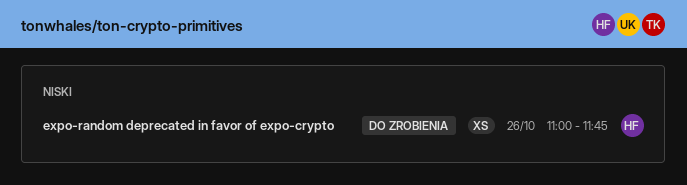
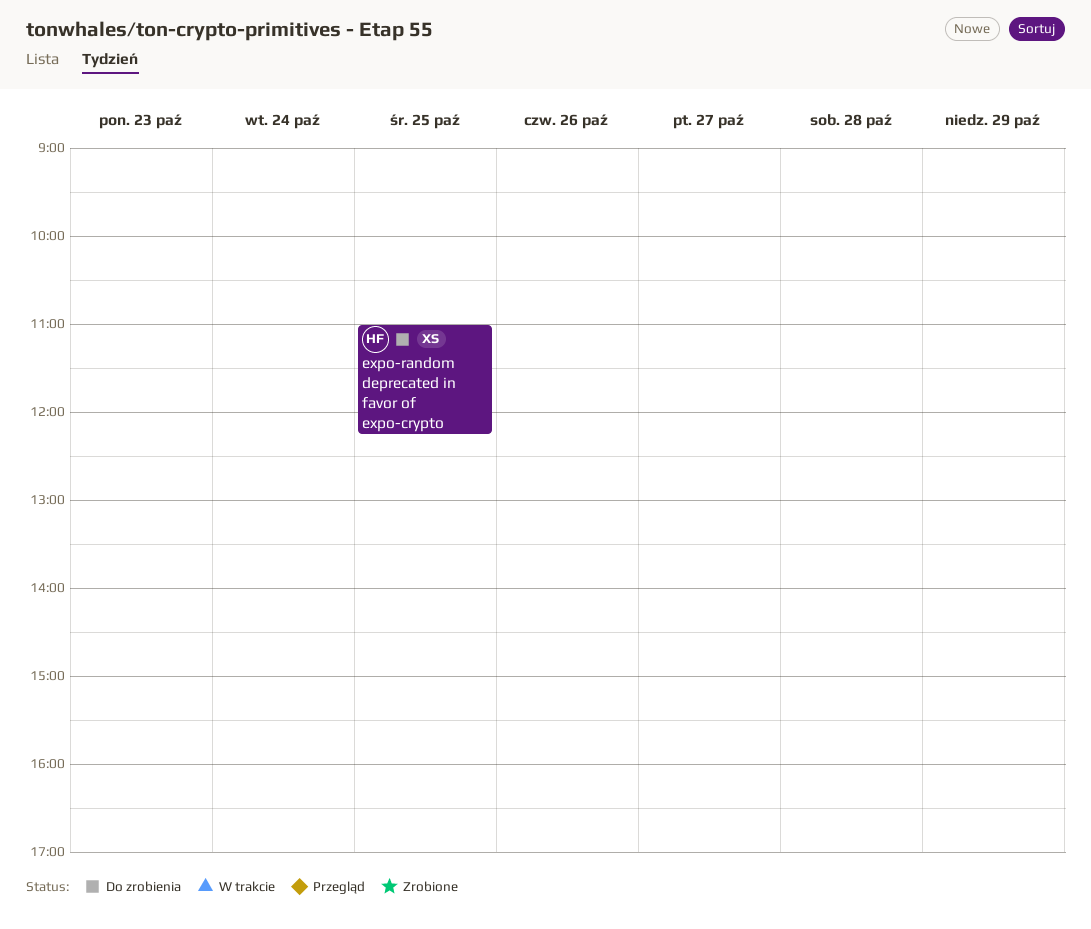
expo-random deprecated in favor of expo-crypto, day: Oct 26 -> Oct 25
expo-random deprecated in favor of expo-crypto, ends: 11:45 -> 12:15

